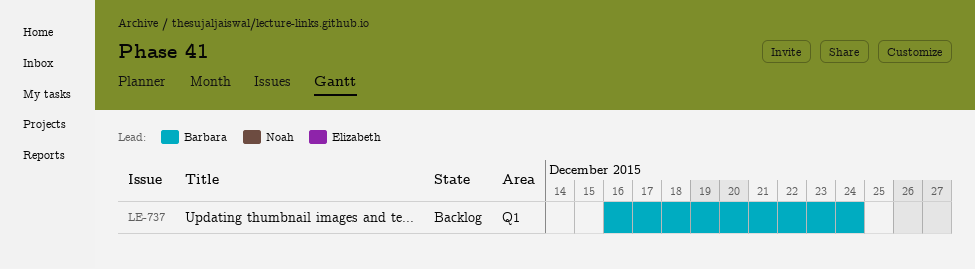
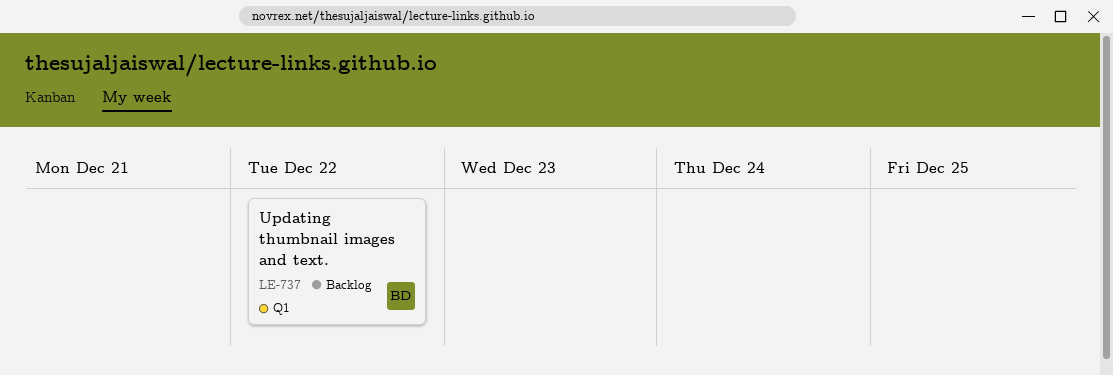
LE-737, due: Dec 24 -> Dec 22

